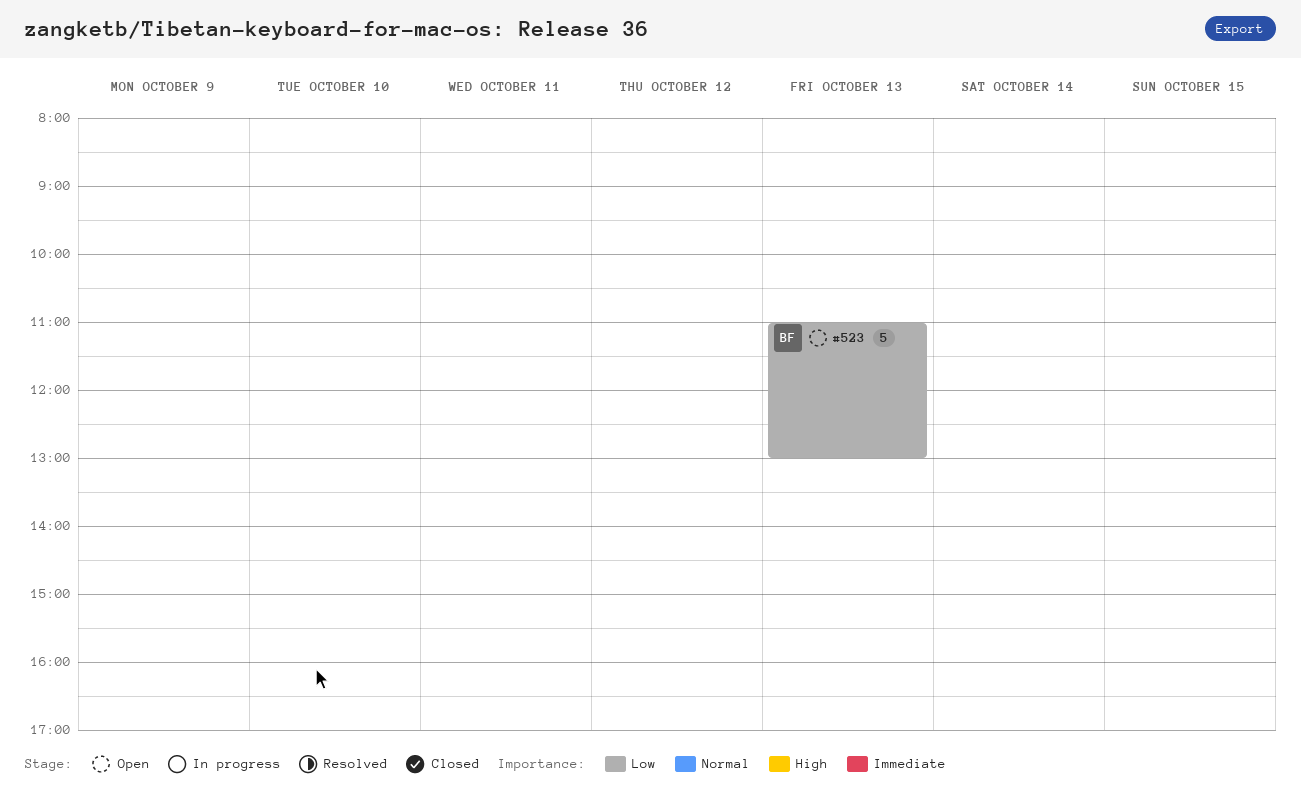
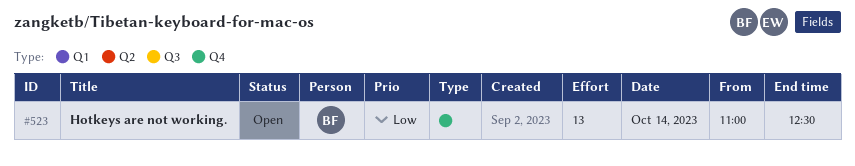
#523, estimate: 5 -> 13
#523, day: Oct 13 -> Oct 14
#523, ends: 13:00 -> 12:30

